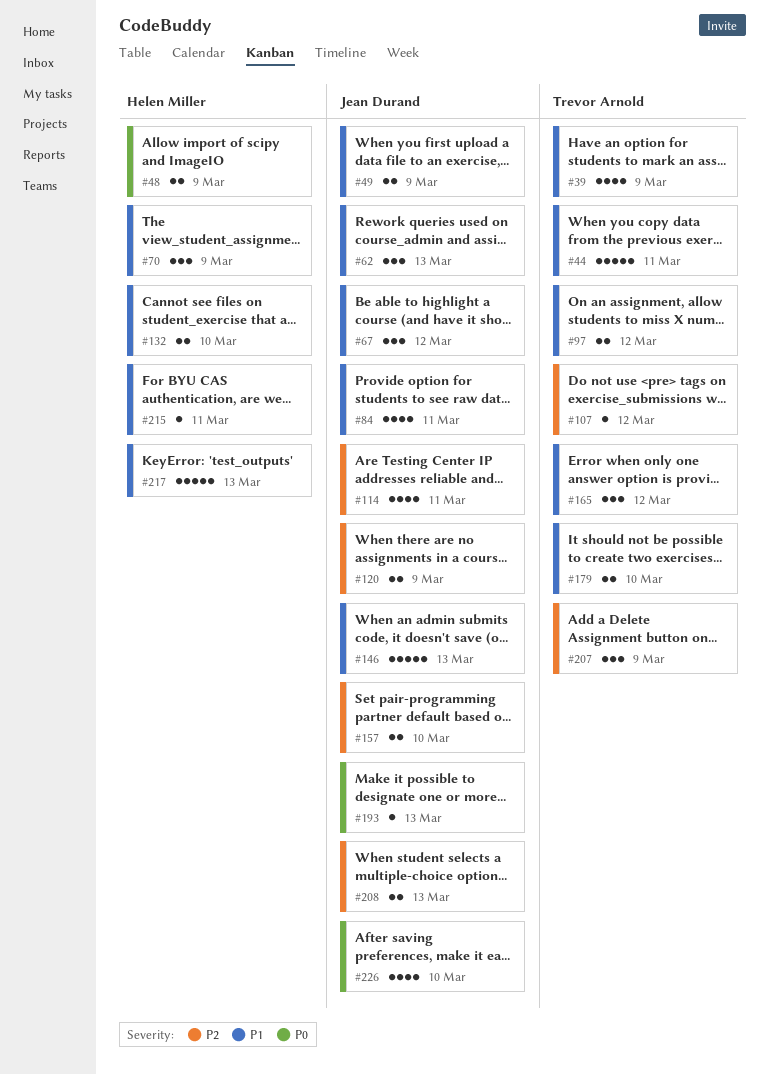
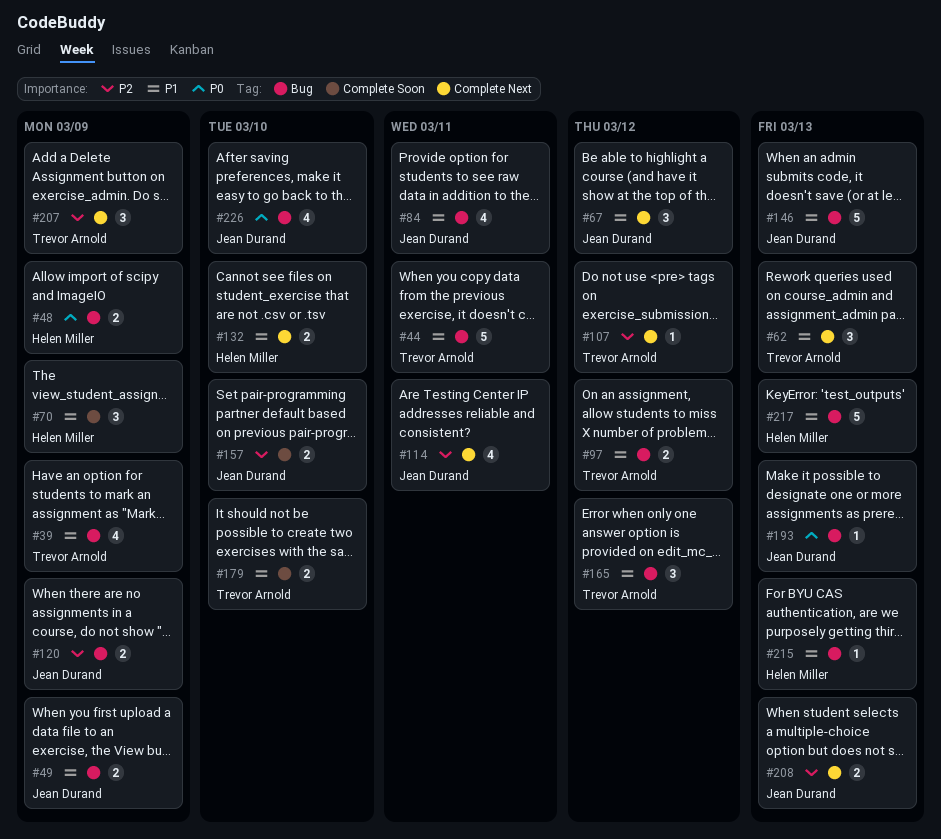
#62, owner: Jean Durand -> Trevor Arnold
#215, due: Mar 11 -> Mar 13

